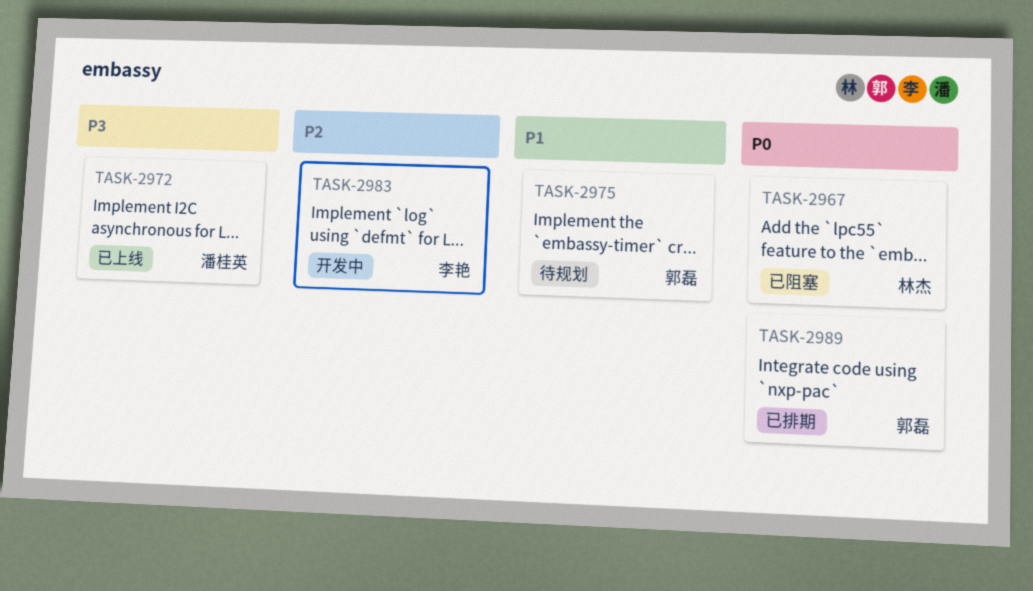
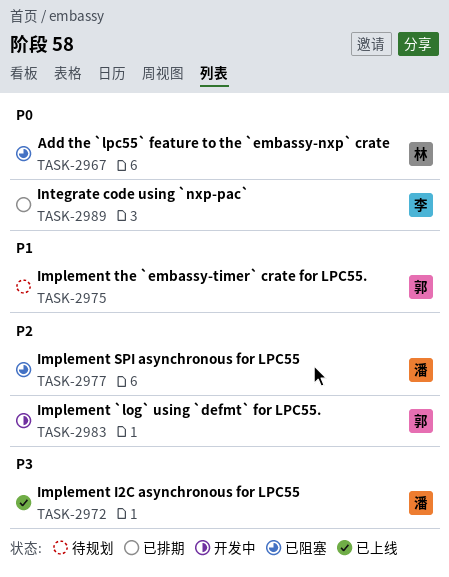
TASK-2977: none -> present
TASK-2983, owner: 李艳 -> 郭磊
TASK-2989, owner: 郭磊 -> 李艳

